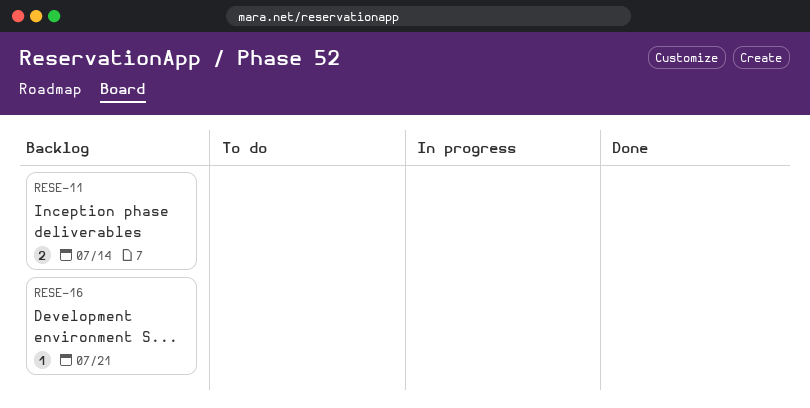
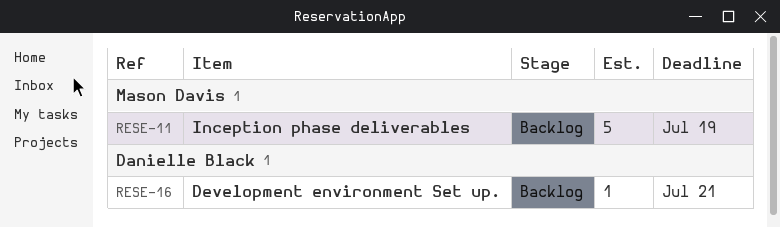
RESE-11, estimate: 2 -> 5
RESE-11, due: Jul 14 -> Jul 19

